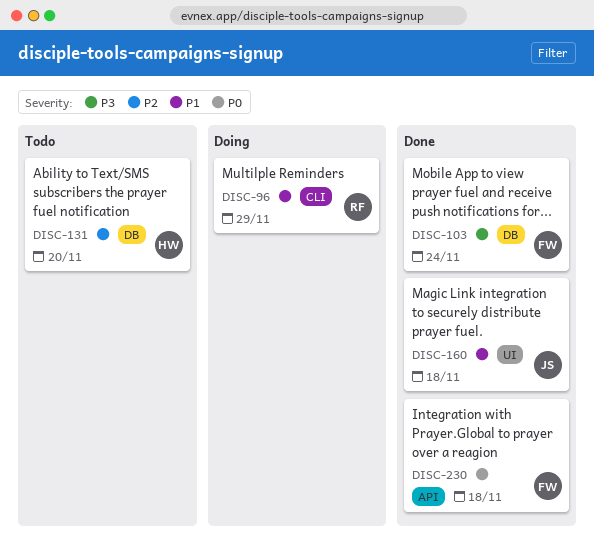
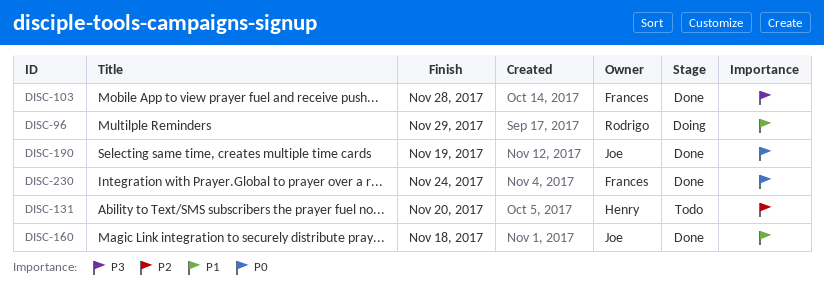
DISC-103, due: Nov 24 -> Nov 28
DISC-190: none -> present
DISC-230, due: Nov 18 -> Nov 24

